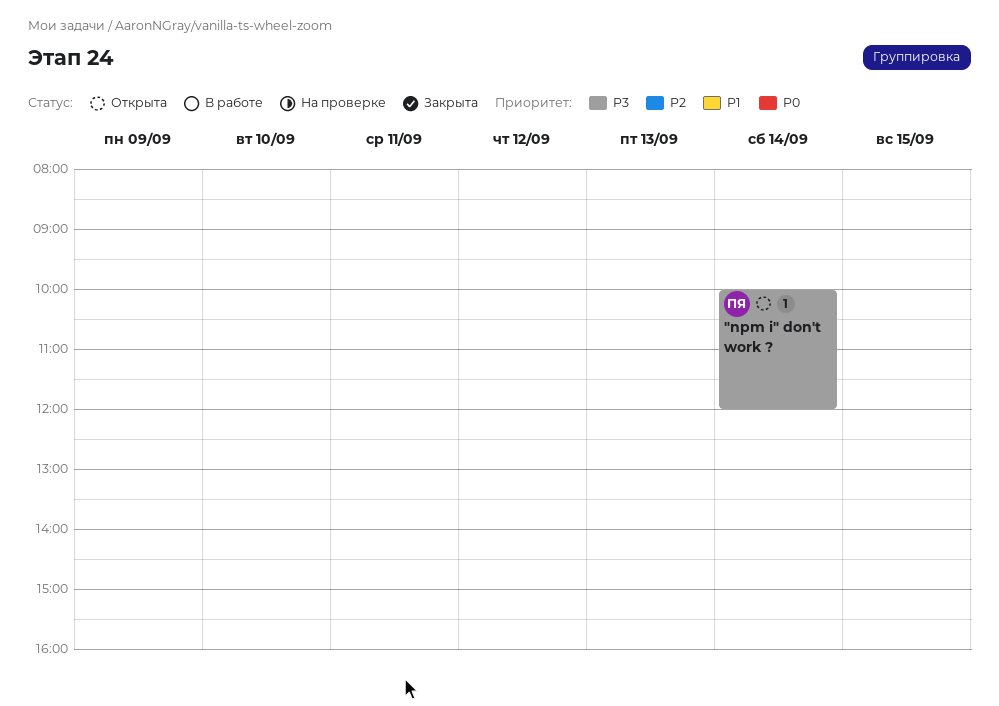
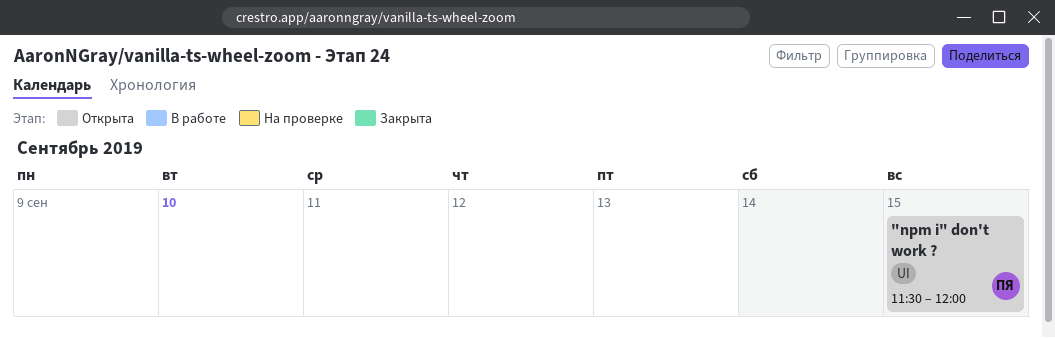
"npm i" don't work ?, day: Sep 14 -> Sep 15
"npm i" don't work ?, begins: 10:00 -> 11:30

